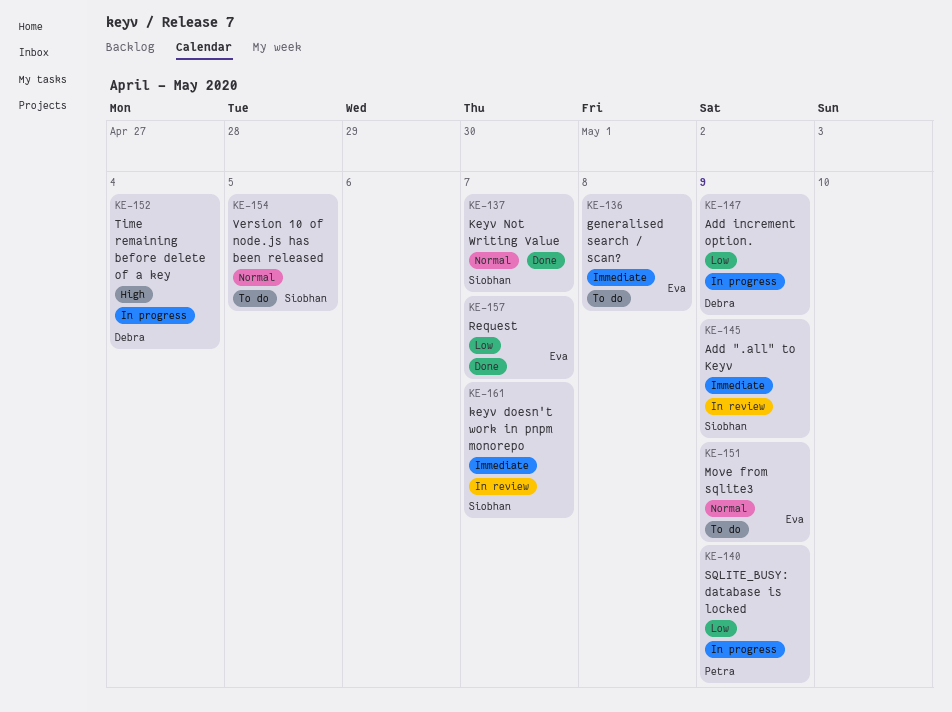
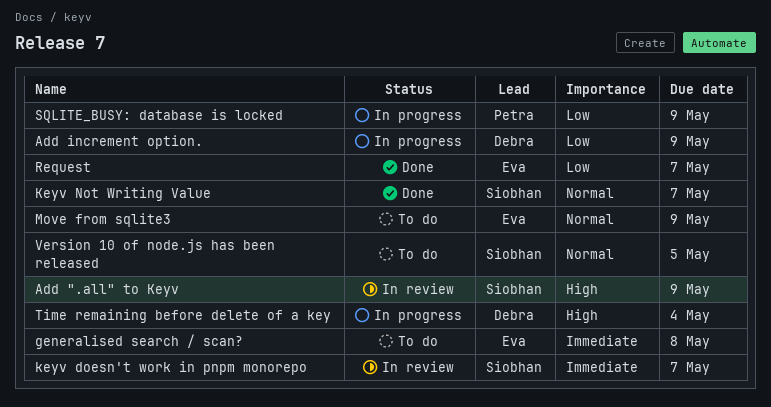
Add ".all" to Keyv, priority: Immediate -> High

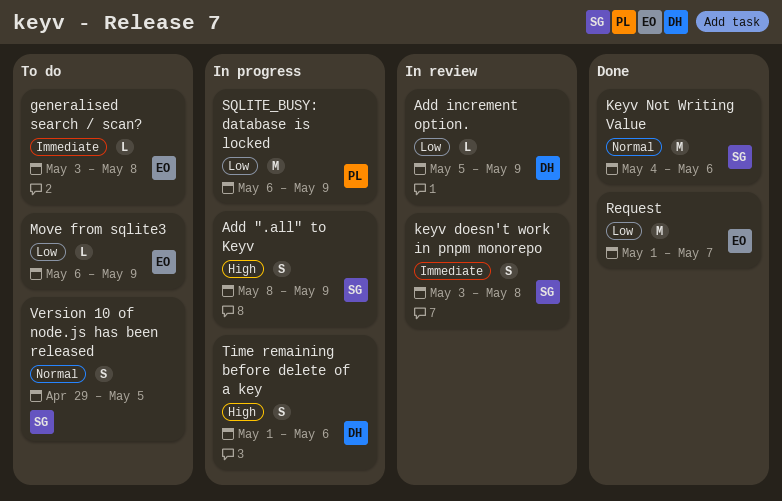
Add ".all" to Keyv, status: In review -> In progress
Add increment option., status: In progress -> In review
keyv doesn't work in pnpm monorepo, due: May 7 -> May 8
Keyv Not Writing Value, due: May 7 -> May 6
Move from sqlite3, priority: Normal -> Low
Time remaining before delete of a key, due: May 4 -> May 6

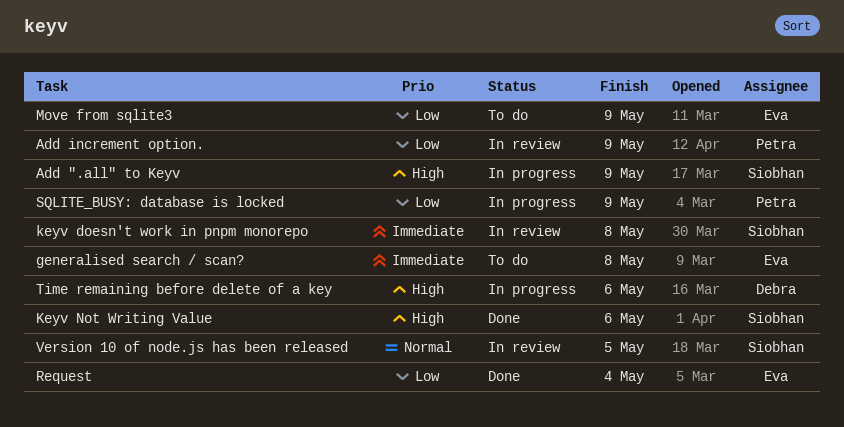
Add increment option., owner: Debra -> Petra
Keyv Not Writing Value, priority: Normal -> High
Request, due: May 7 -> May 4
Version 10 of node.js has been released, status: To do -> In review

